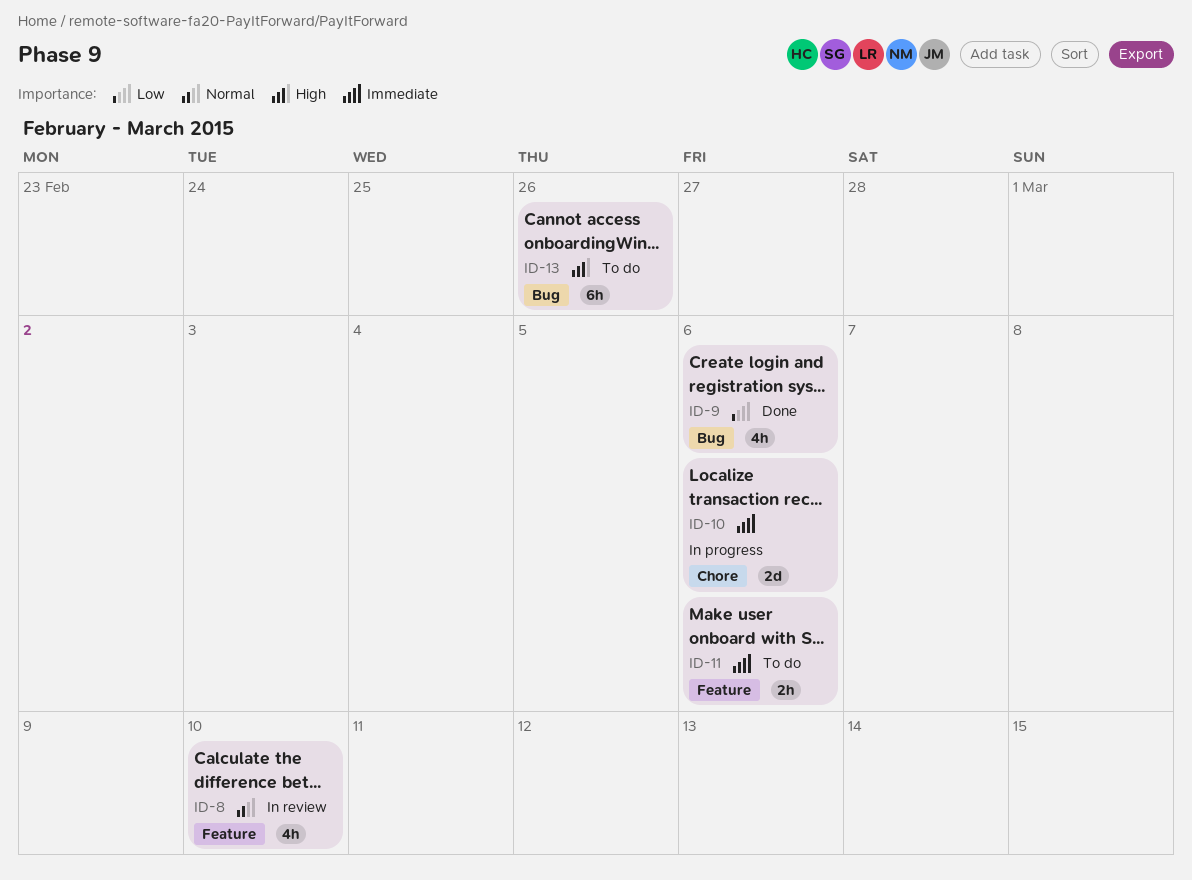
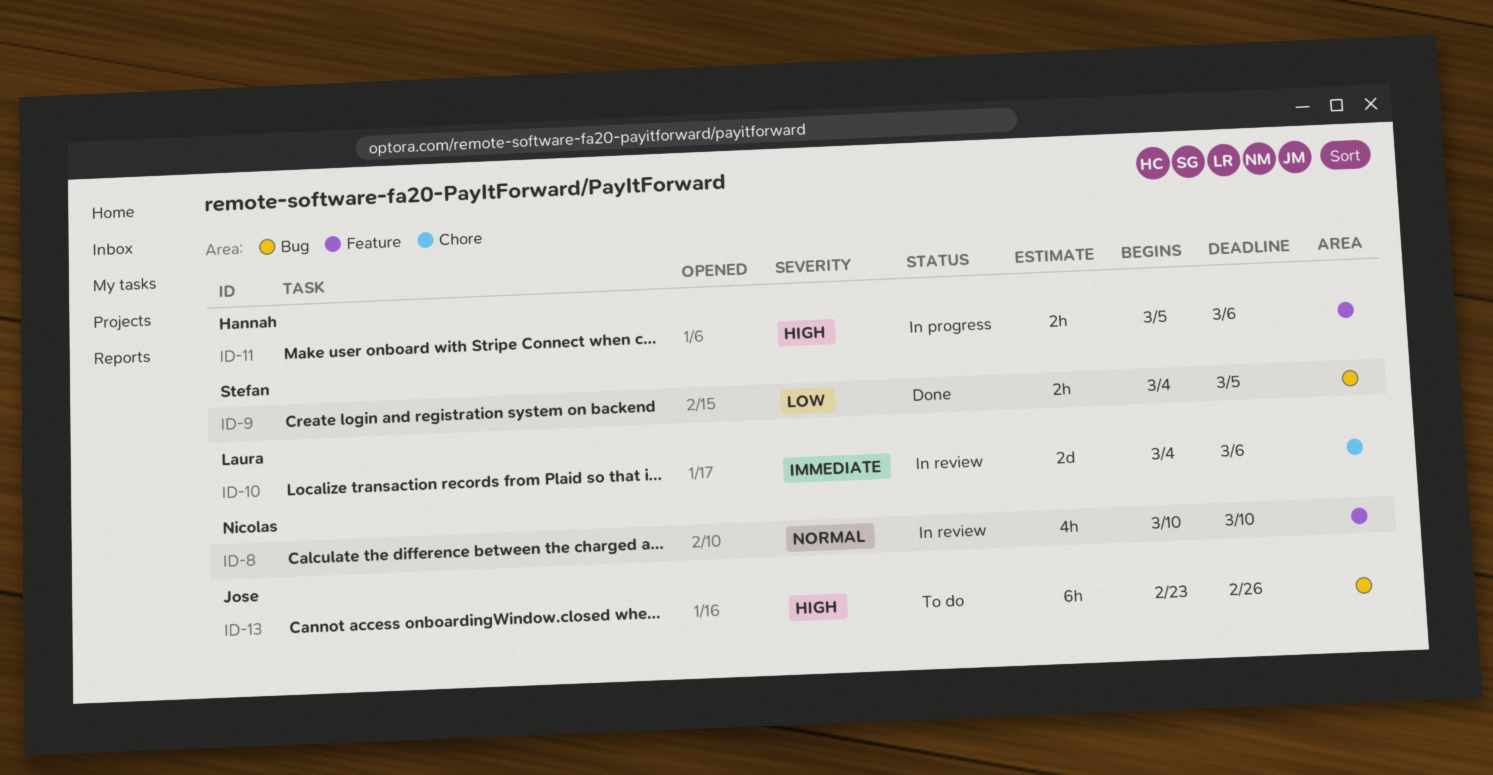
ID-9, estimate: 4h -> 2h
ID-9, due: Mar 6 -> Mar 5
ID-10, status: In progress -> In review
ID-11, status: To do -> In progress
ID-11, priority: Immediate -> High

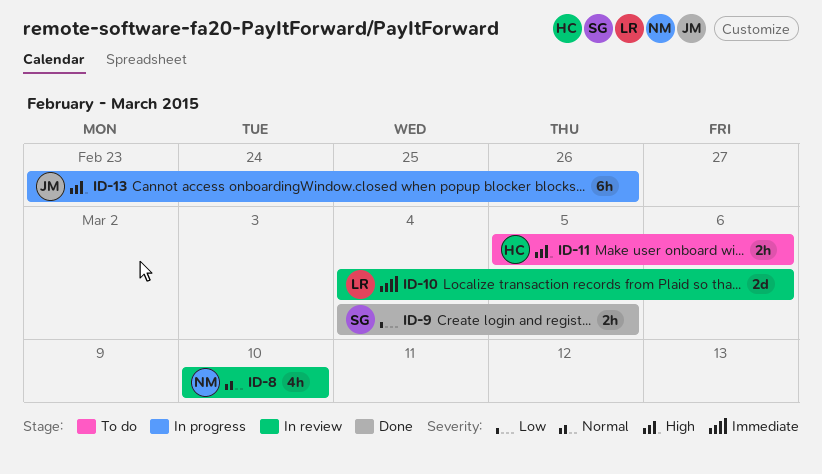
ID-11, status: In progress -> To do
ID-13, status: To do -> In progress

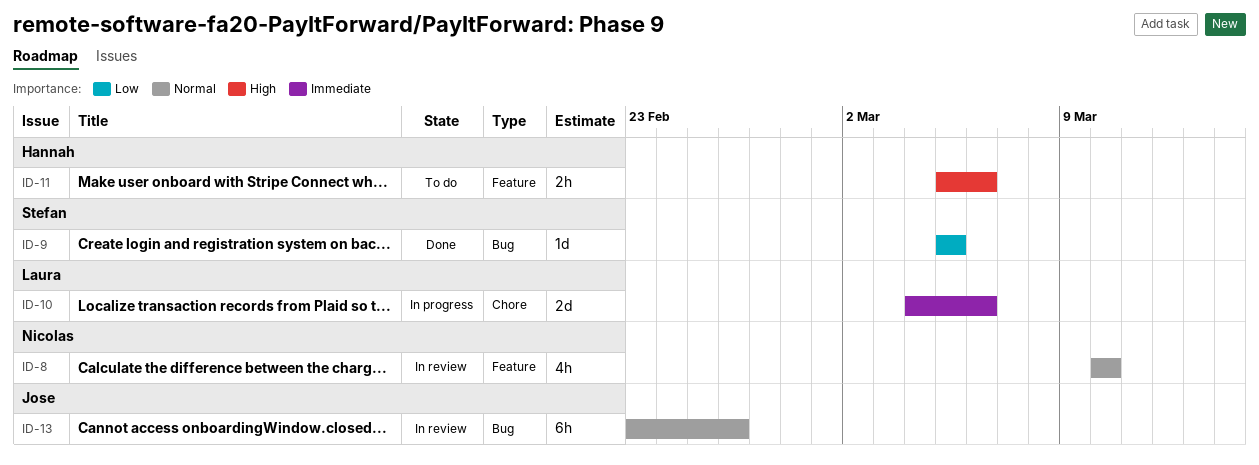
ID-9, estimate: 2h -> 1d
ID-9, start: Mar 4 -> Mar 5
ID-10, status: In review -> In progress
ID-13, status: In progress -> In review
ID-13, priority: High -> Normal

